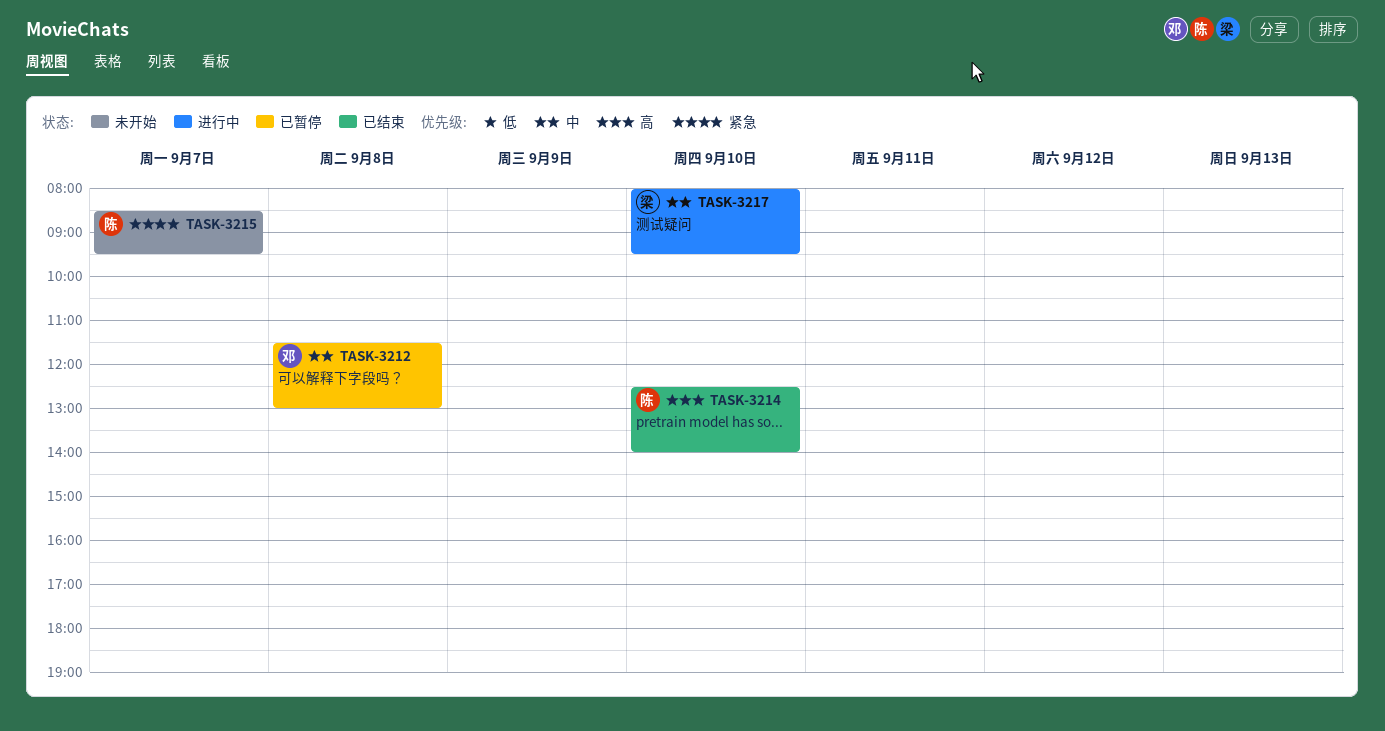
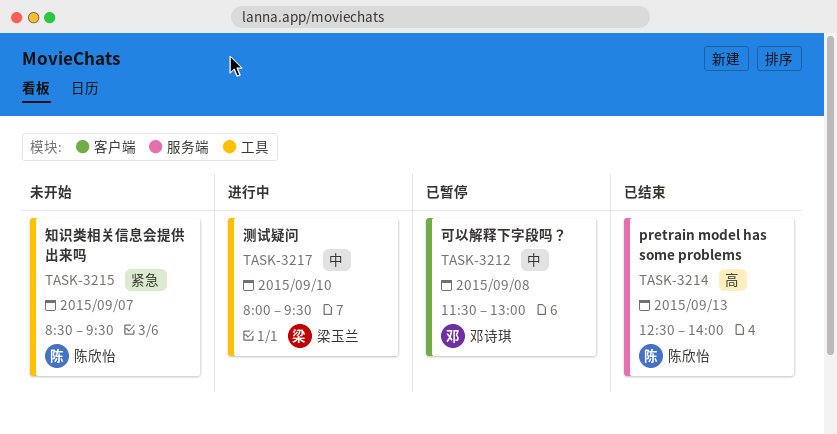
TASK-3214, day: Sep 10 -> Sep 13

